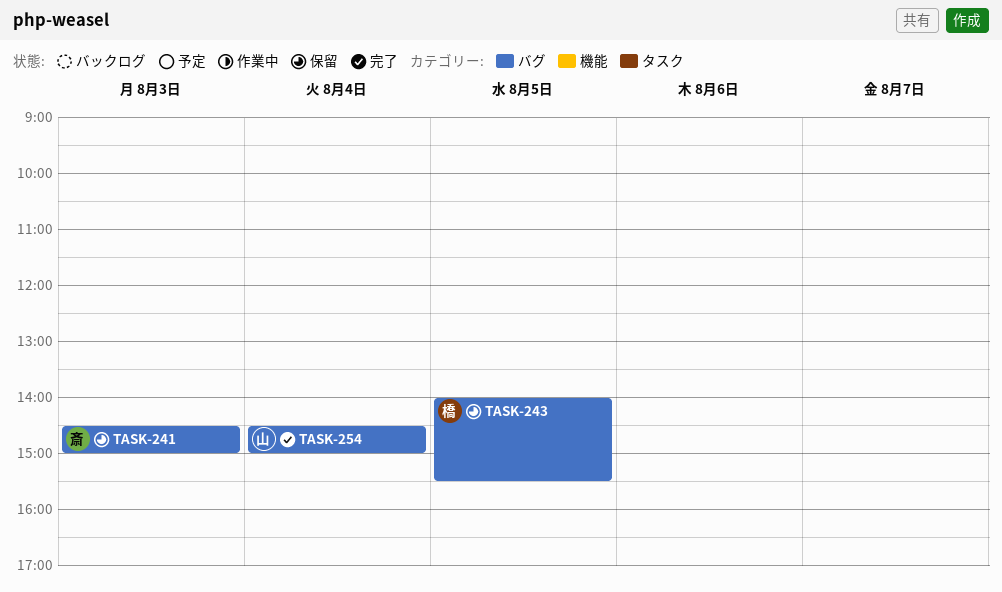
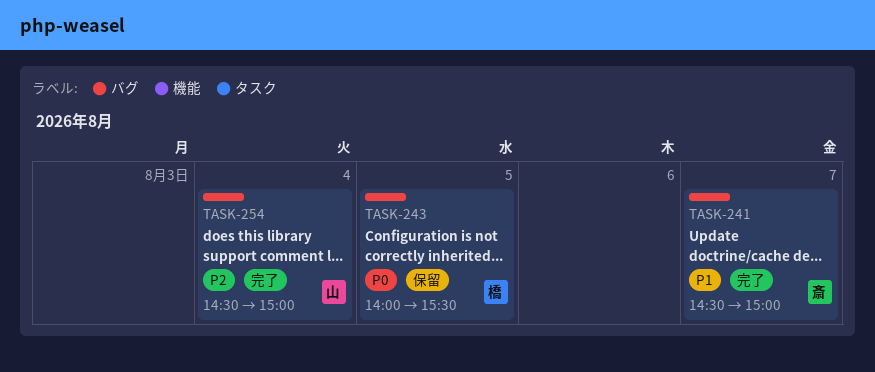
TASK-241, status: 保留 -> 完了
TASK-241, day: Aug 3 -> Aug 7

